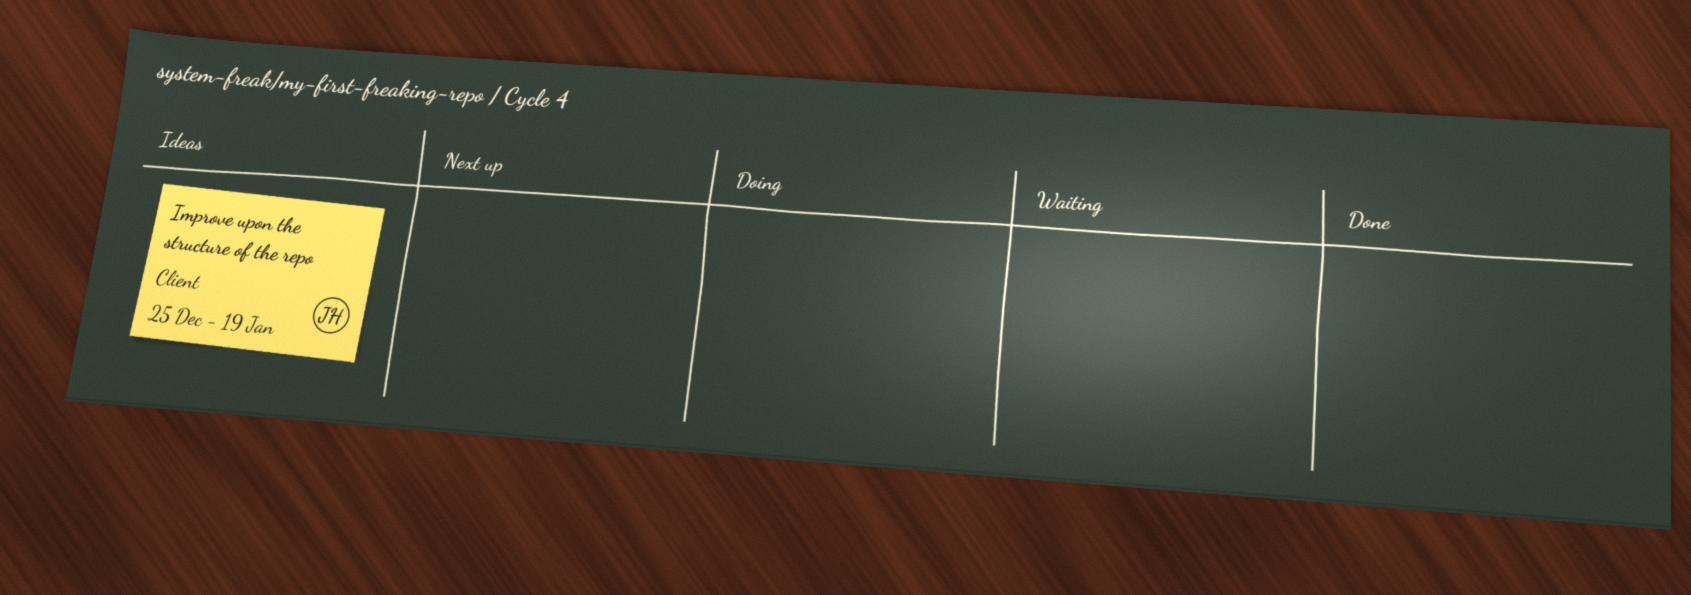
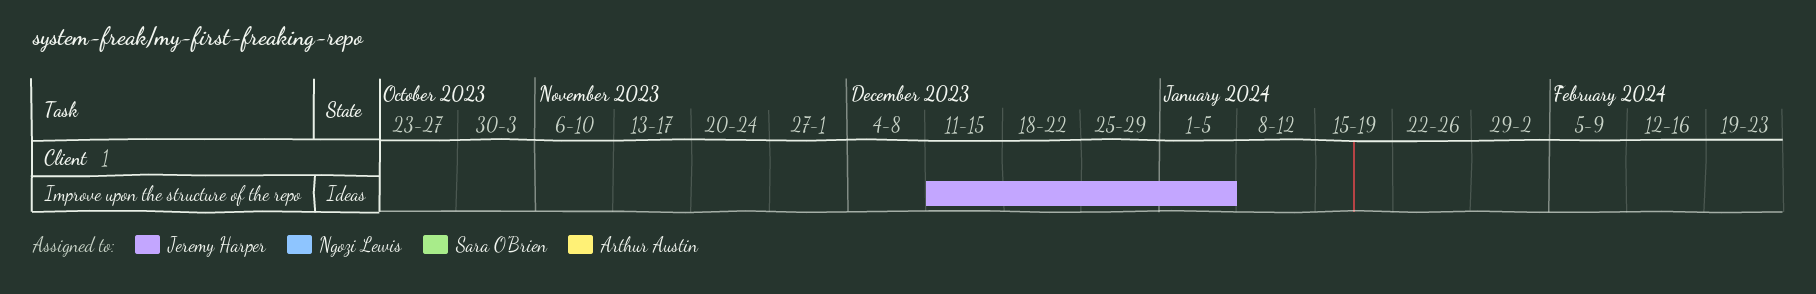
Improve upon the structure of the repo, start: Dec 25 -> Dec 11
Improve upon the structure of the repo, due: Jan 19 -> Jan 5

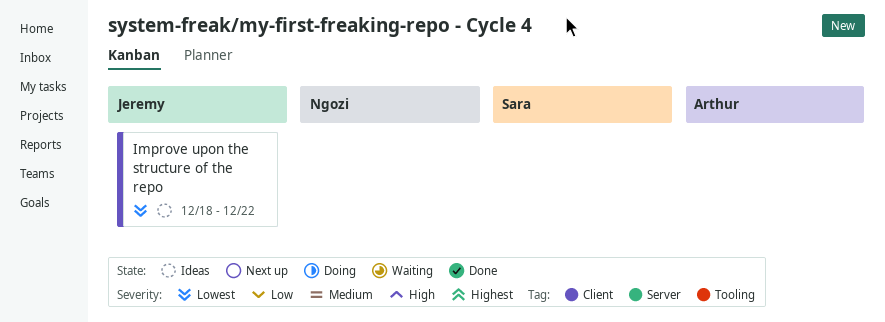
Improve upon the structure of the repo, start: Dec 11 -> Dec 18
Improve upon the structure of the repo, due: Jan 5 -> Dec 22

